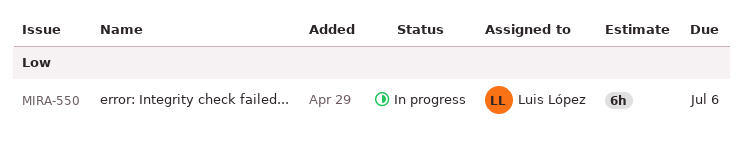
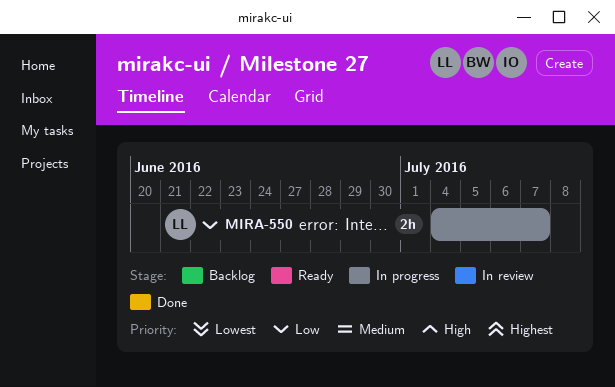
MIRA-550, estimate: 6h -> 2h
MIRA-550, due: Jul 6 -> Jul 7

